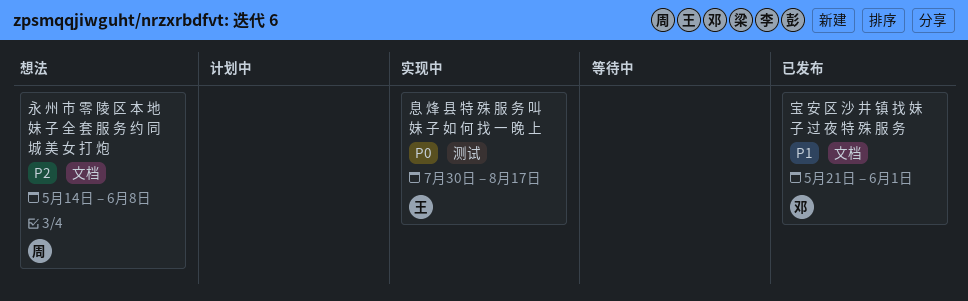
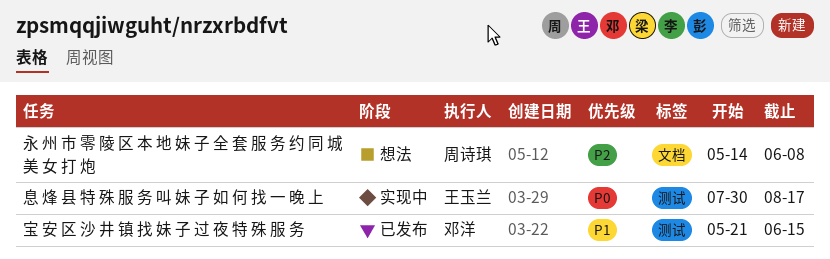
宝 安 区 沙 井 镇 找 妹 子 过 夜 特 殊 服 务, label: 文档 -> 测试
宝 安 区 沙 井 镇 找 妹 子 过 夜 特 殊 服 务, due: Jun 1 -> Jun 15

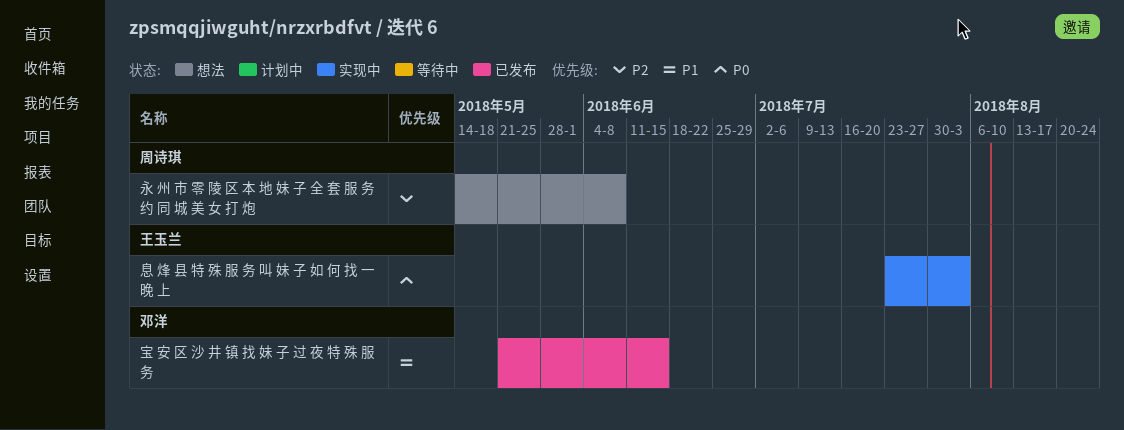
息 烽 县 特 殊 服 务 叫 妹 子 如 何 找 一 晚 上, start: Jul 30 -> Jul 23
息 烽 县 特 殊 服 务 叫 妹 子 如 何 找 一 晚 上, due: Aug 17 -> Aug 3

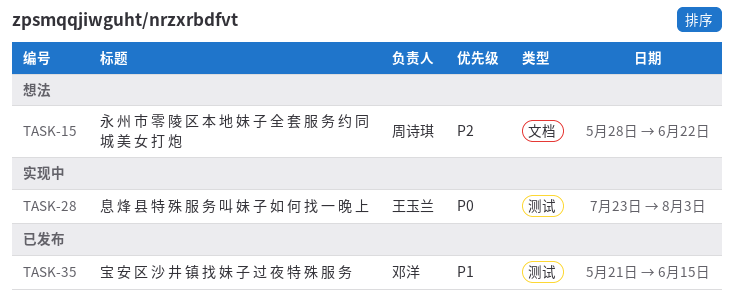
永 州 市 零 陵 区 本 地 妹 子 全 套 服 务 约 同 城 美 女 打 炮, start: May 14 -> May 28
永 州 市 零 陵 区 本 地 妹 子 全 套 服 务 约 同 城 美 女 打 炮, due: Jun 8 -> Jun 22

